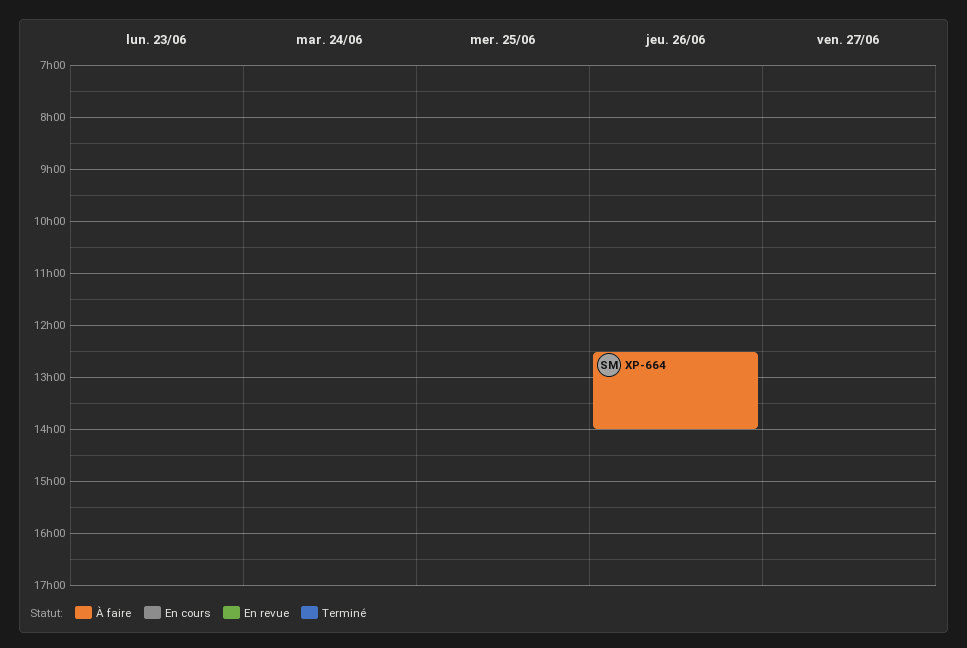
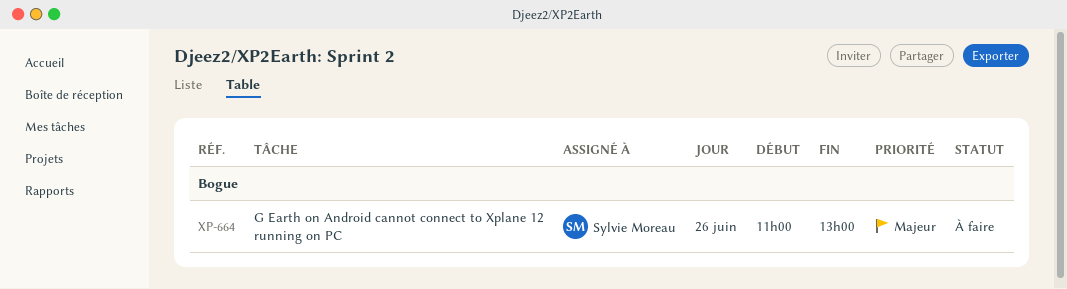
XP-664, begins: 12:30 -> 11:00
XP-664, ends: 14:00 -> 13:00

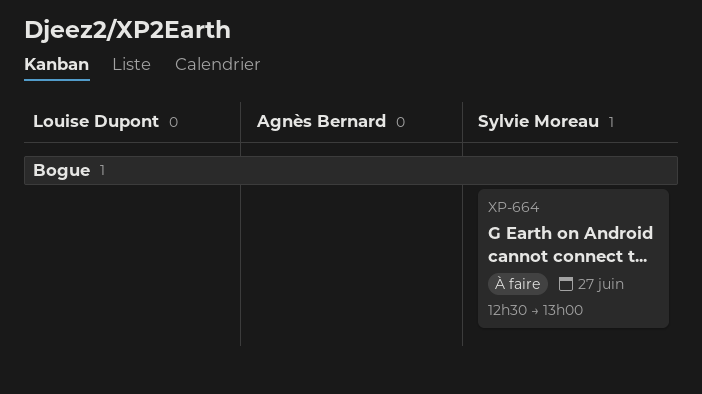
XP-664, day: Jun 26 -> Jun 27
XP-664, begins: 11:00 -> 12:30

